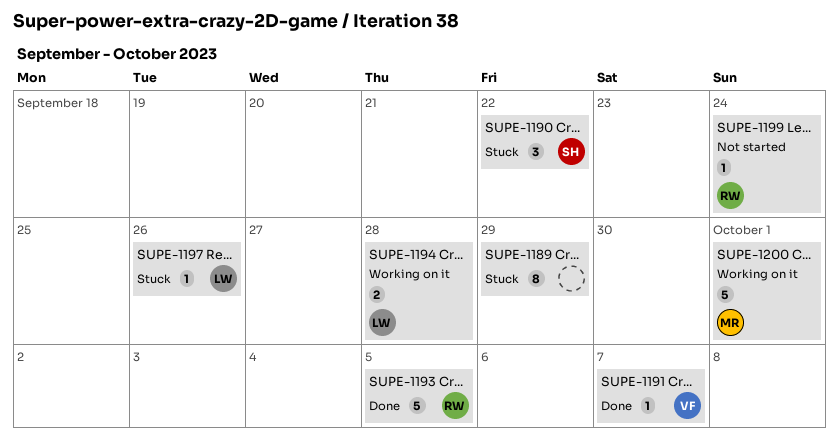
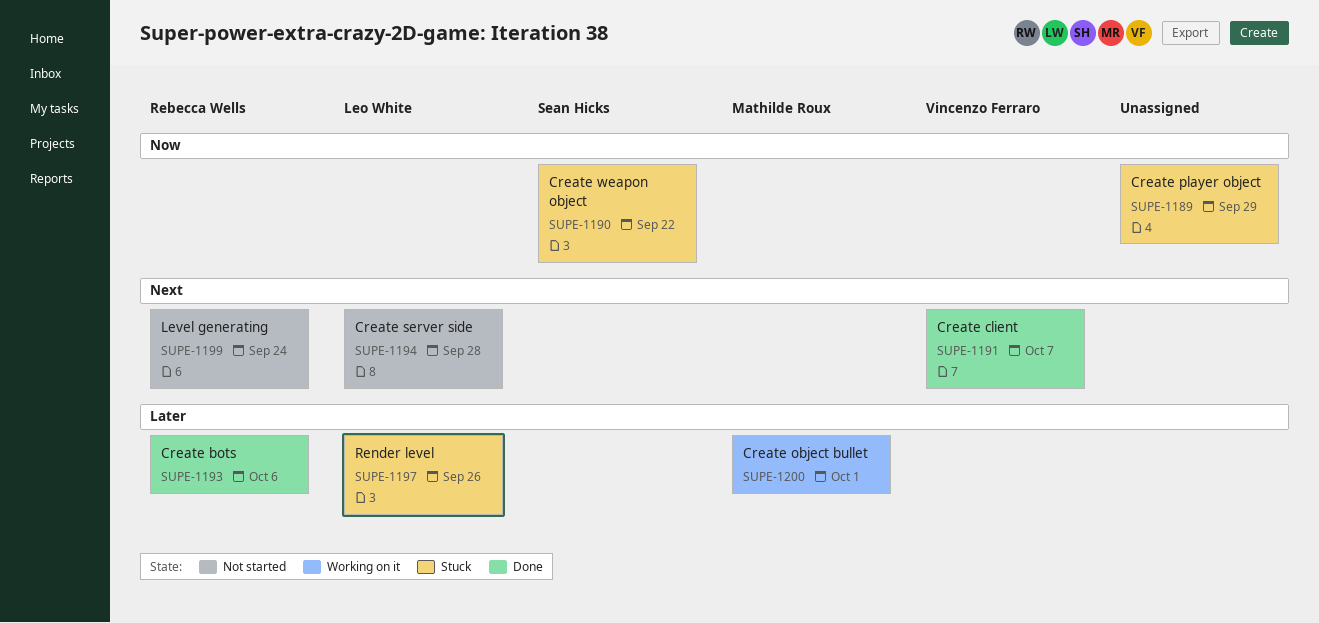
SUPE-1193, due: Oct 5 -> Oct 6
SUPE-1194, status: Working on it -> Not started

